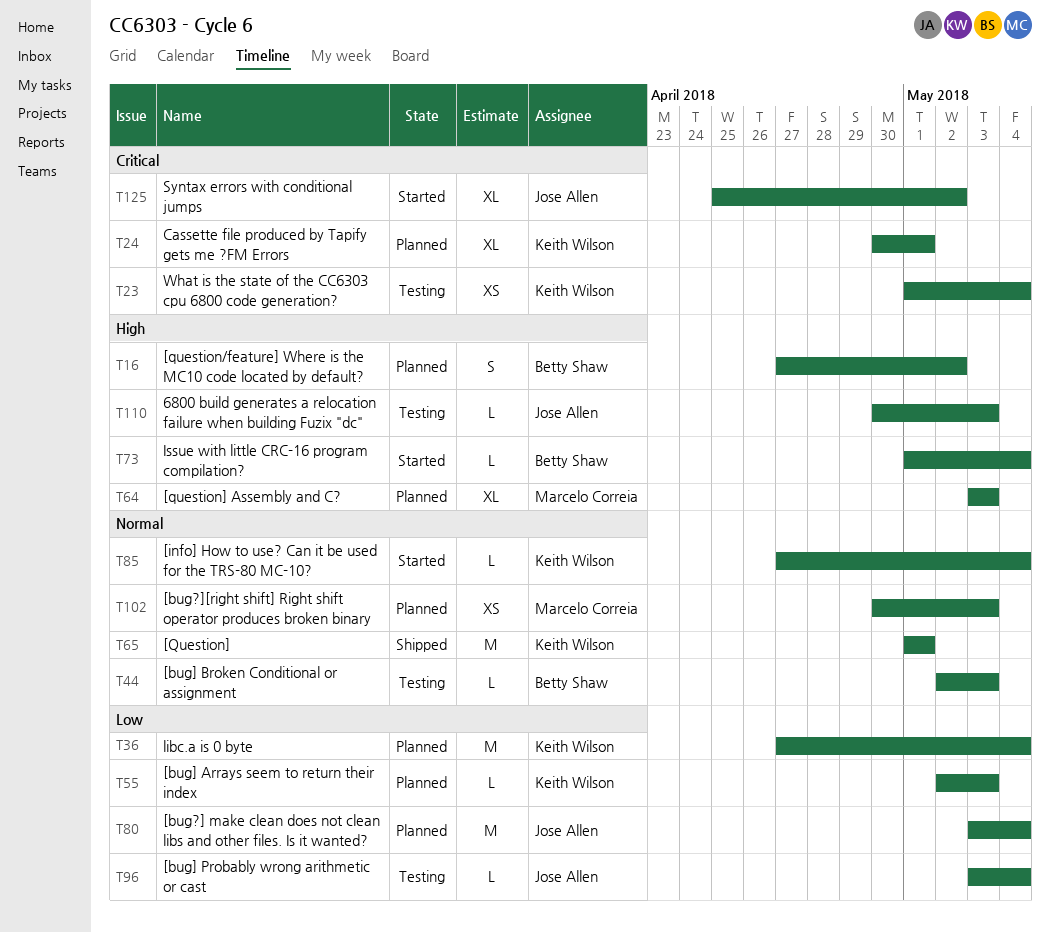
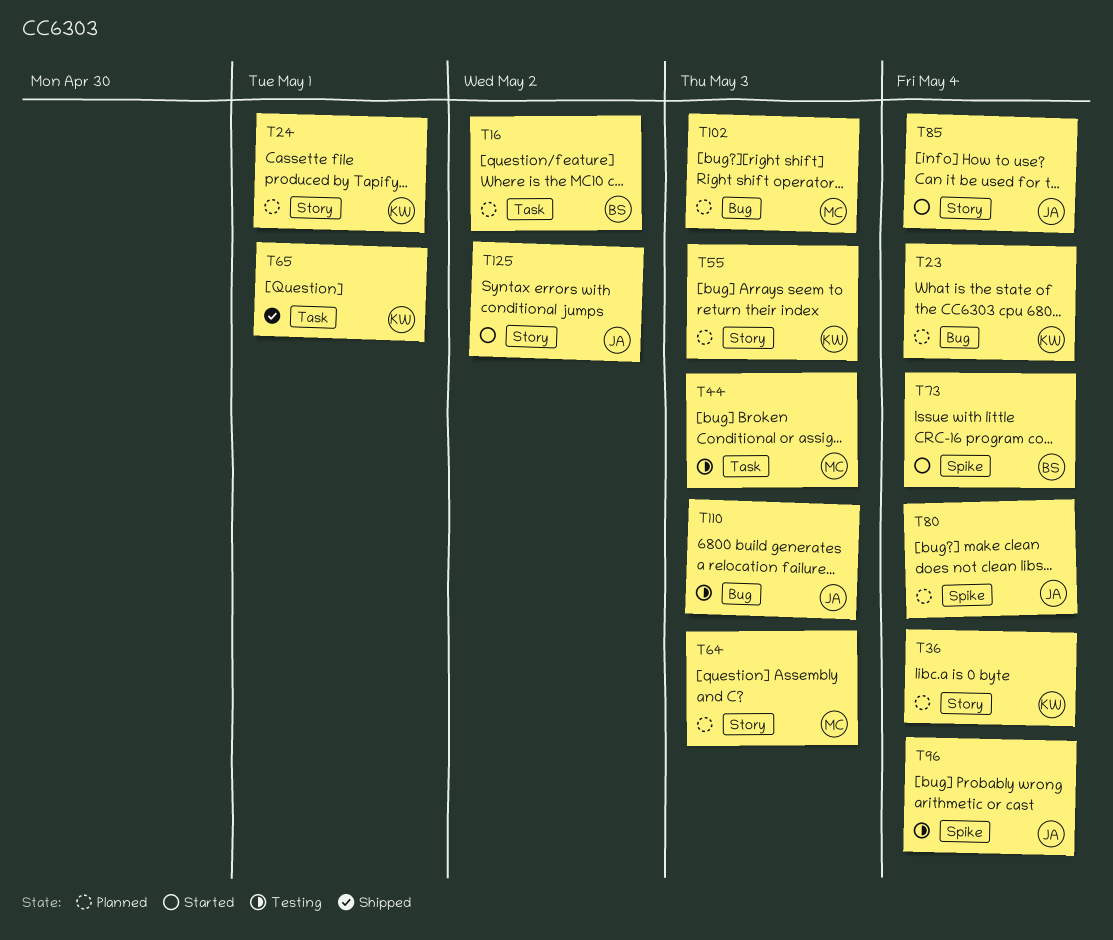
T23, status: Testing -> Planned
T44, owner: Betty Shaw -> Marcelo Correia
T85, owner: Keith Wilson -> Jose Allen

